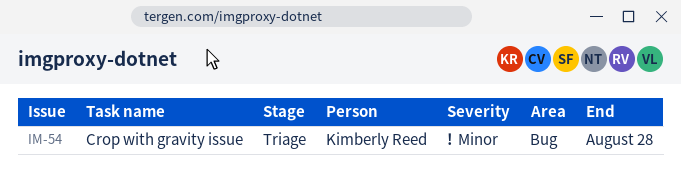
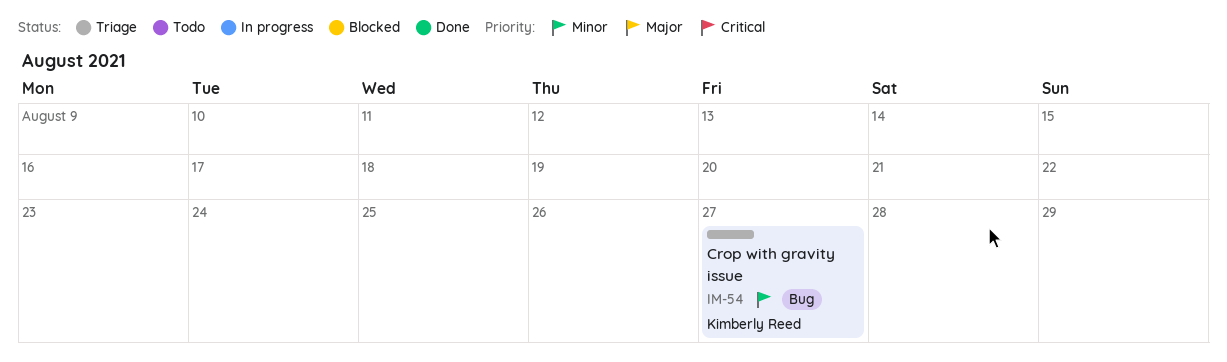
IM-54, due: Aug 28 -> Aug 27

